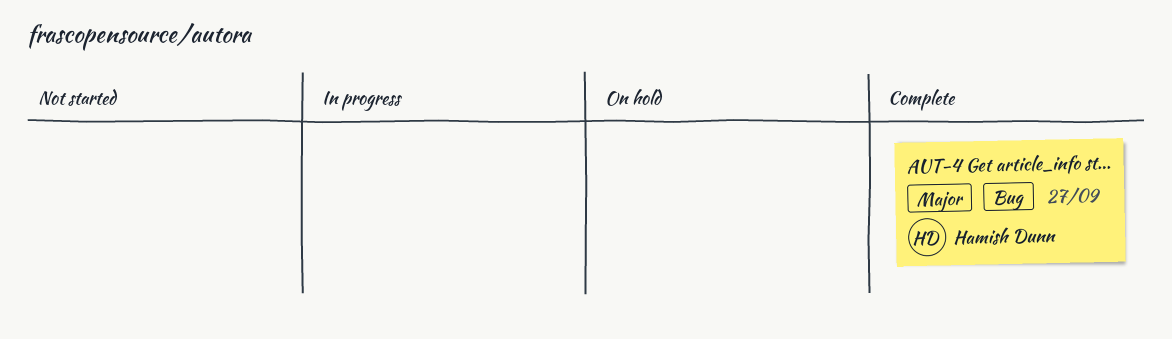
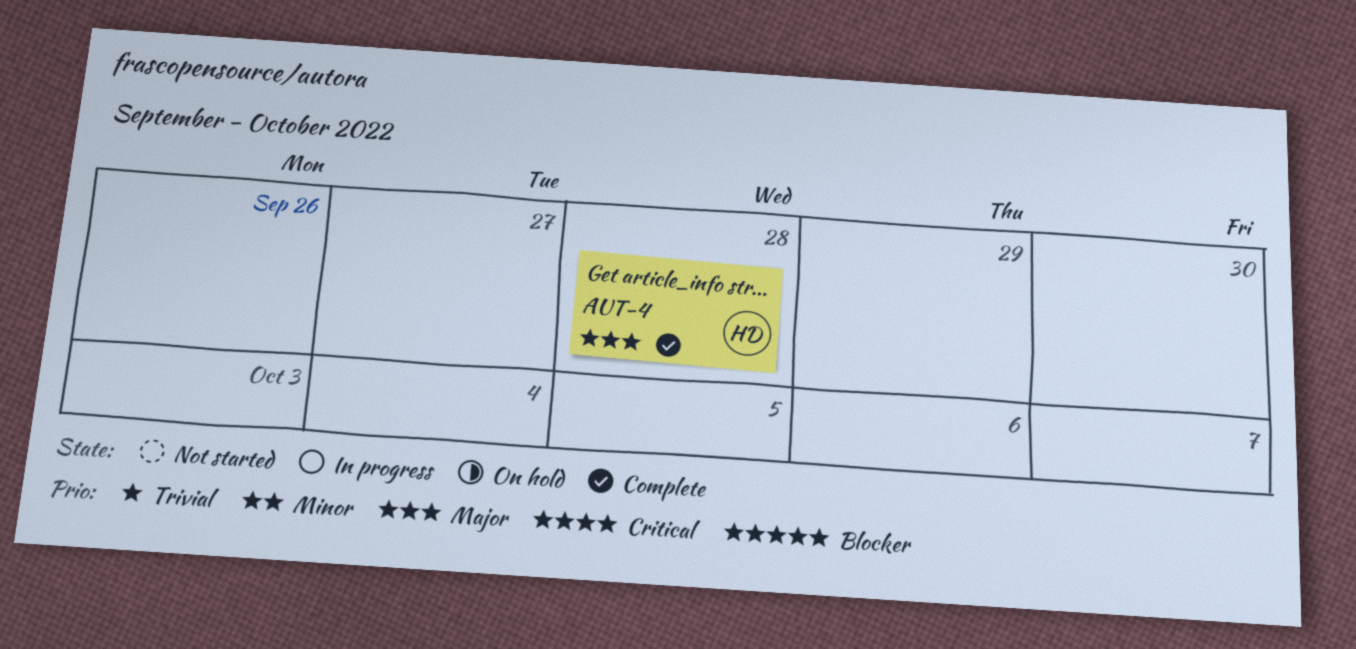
AUT-4, due: Sep 27 -> Sep 28

